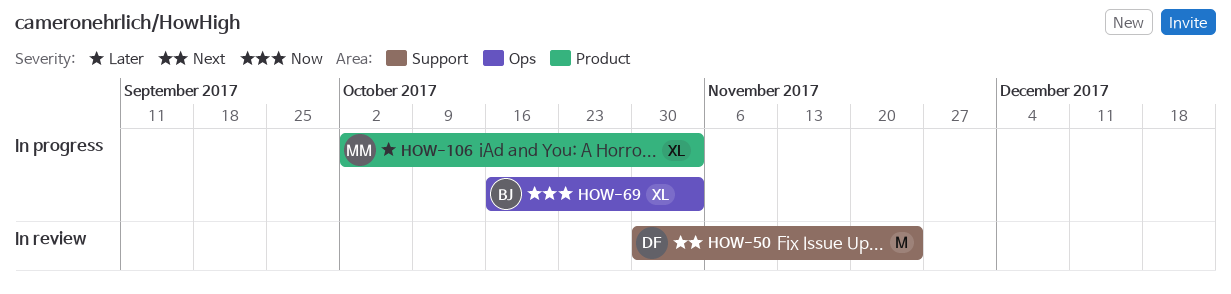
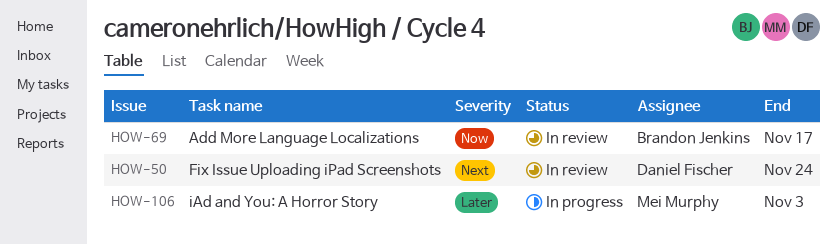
HOW-69, status: In progress -> In review
HOW-69, due: Nov 3 -> Nov 17

